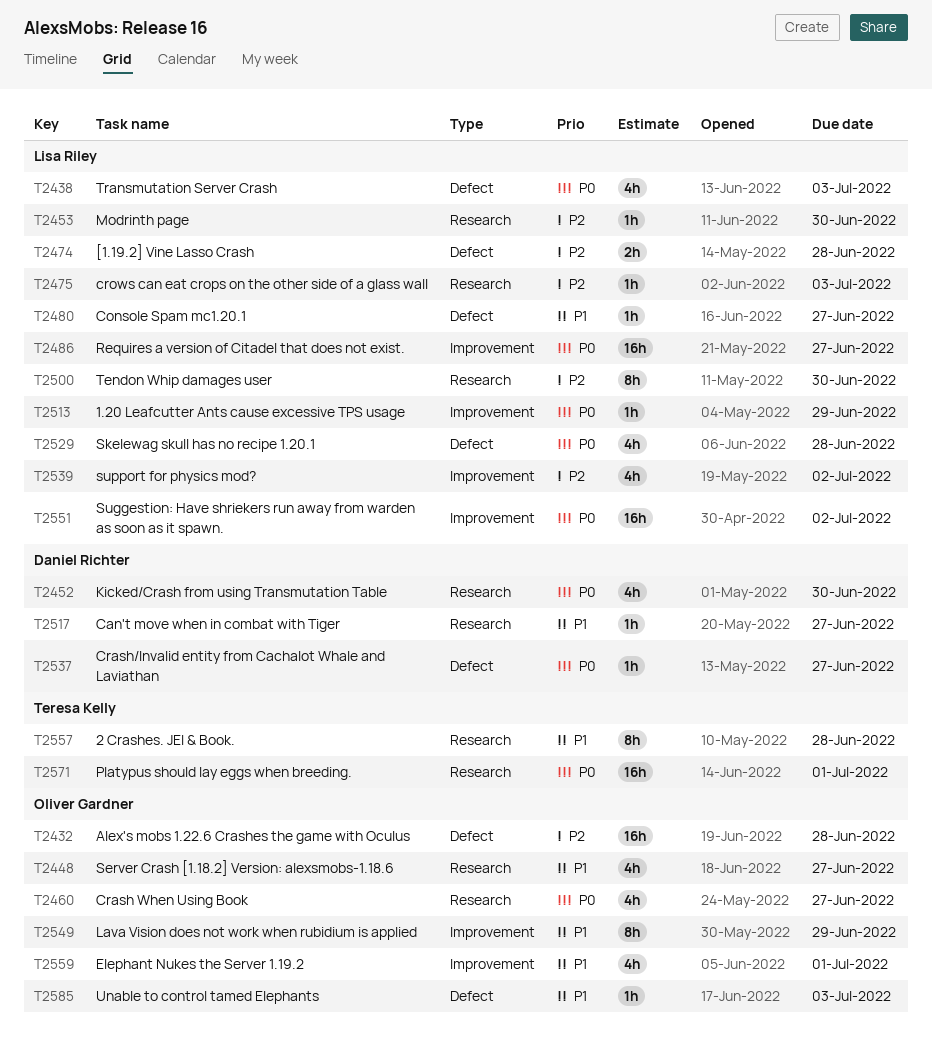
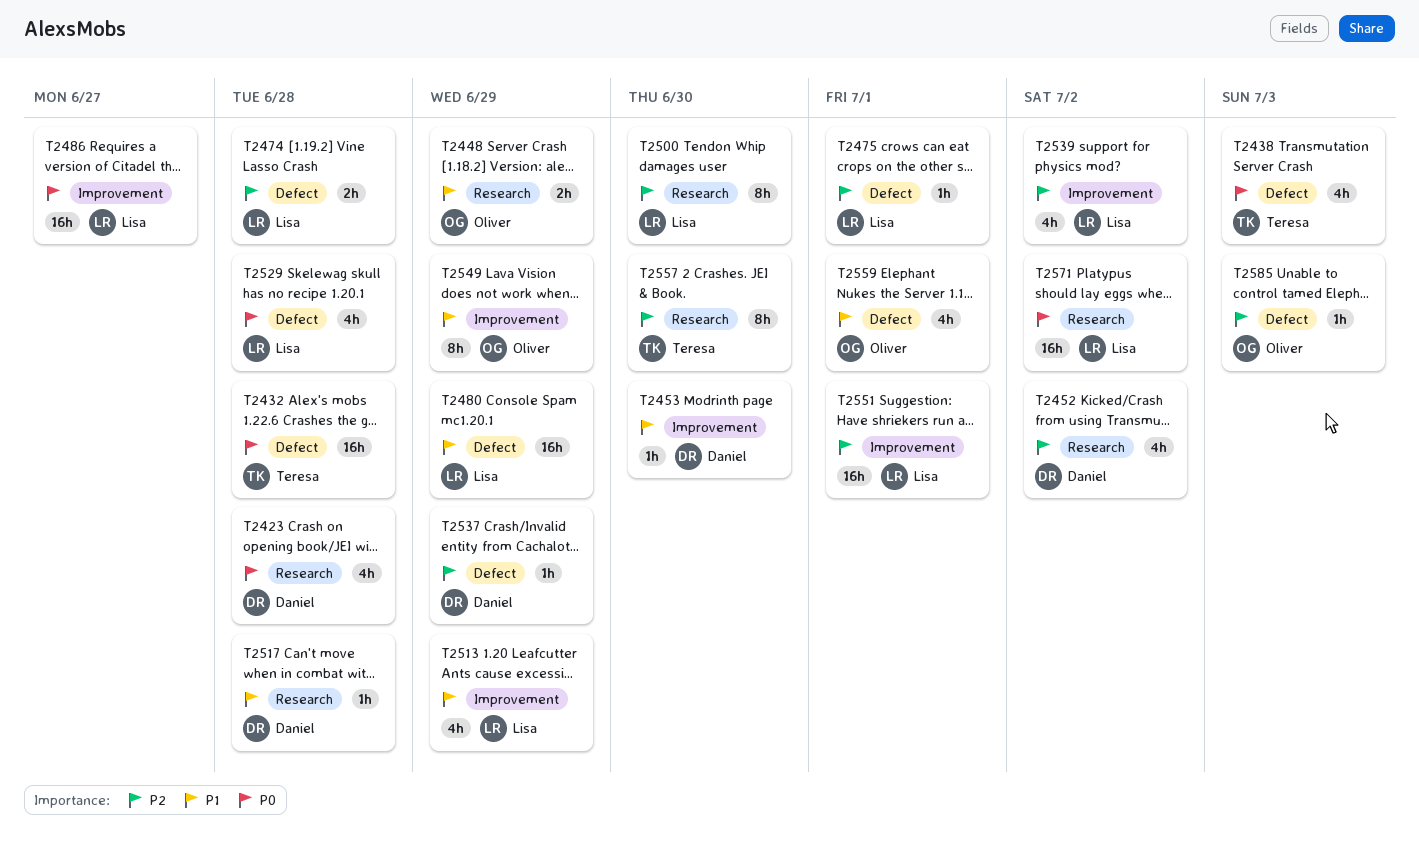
T2423: none -> present
T2432, owner: Oliver Gardner -> Teresa Kelly
T2432, priority: P2 -> P0
T2438, owner: Lisa Riley -> Teresa Kelly
T2448, estimate: 4h -> 2h
T2448, due: Jun 27 -> Jun 29
T2452, priority: P0 -> P2
T2452, due: Jun 30 -> Jul 2
T2453, owner: Lisa Riley -> Daniel Richter
T2453, priority: P2 -> P1
T2453, label: Research -> Improvement
T2460: present -> none
T2475, label: Research -> Defect
T2475, due: Jul 3 -> Jul 1
T2480, estimate: 1h -> 16h
T2480, due: Jun 27 -> Jun 29
T2513, priority: P0 -> P1
T2513, estimate: 1h -> 4h
T2517, due: Jun 27 -> Jun 28
T2537, priority: P0 -> P2
T2537, due: Jun 27 -> Jun 29
T2551, priority: P0 -> P2
T2551, due: Jul 2 -> Jul 1
T2557, priority: P1 -> P2
T2557, due: Jun 28 -> Jun 30
T2559, label: Improvement -> Defect
T2571, owner: Teresa Kelly -> Lisa Riley
T2571, due: Jul 1 -> Jul 2
T2585, priority: P1 -> P2

